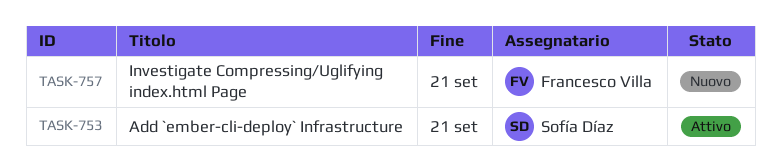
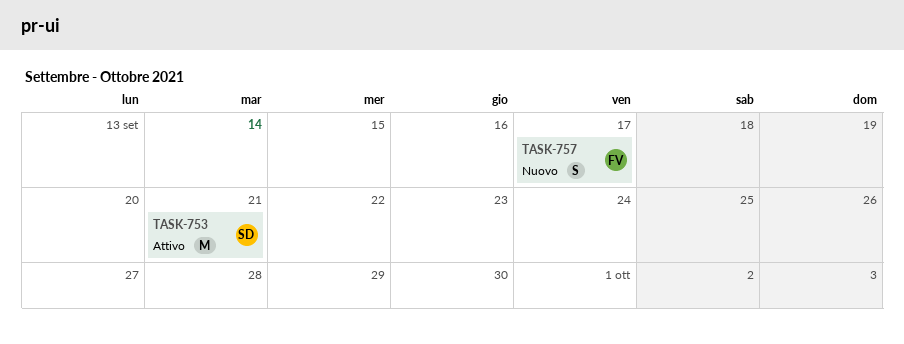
TASK-757, due: Sep 21 -> Sep 17

